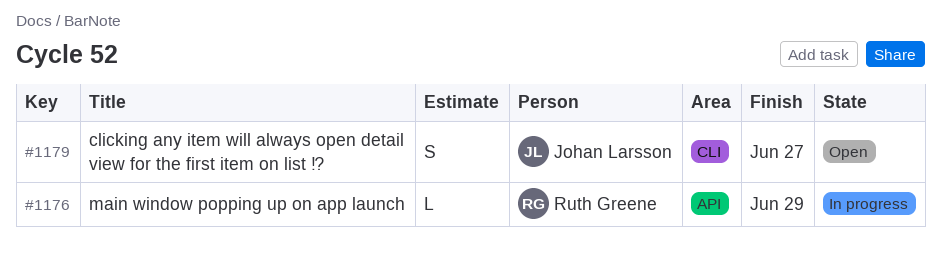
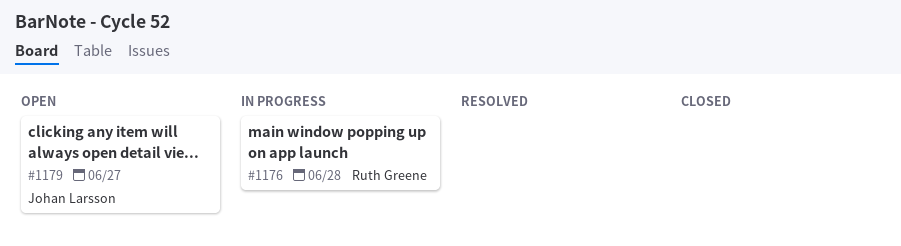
#1176, due: Jun 29 -> Jun 28

